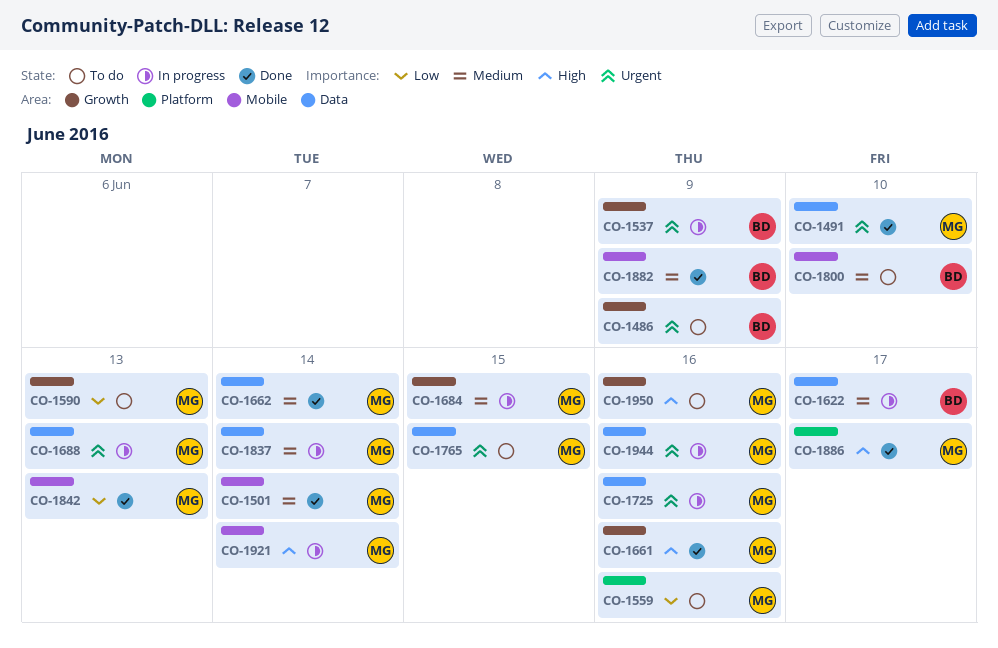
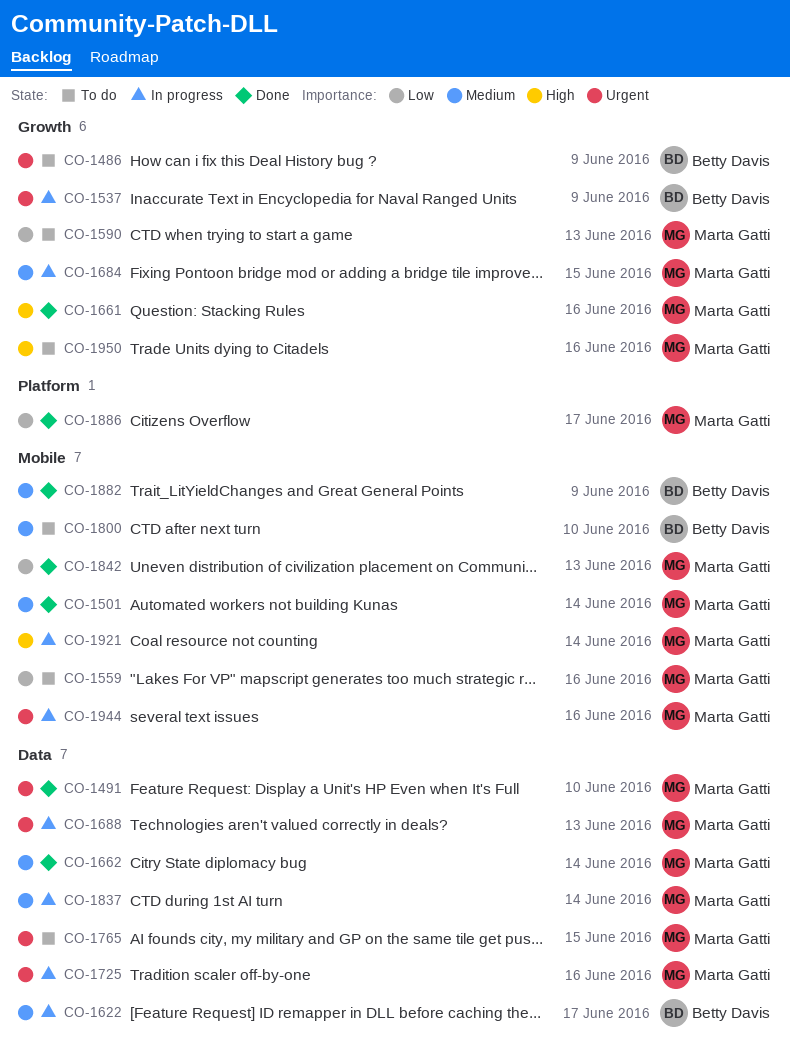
CO-1559, label: Platform -> Mobile
CO-1886, priority: High -> Low
CO-1944, label: Data -> Mobile

